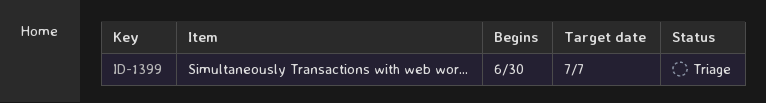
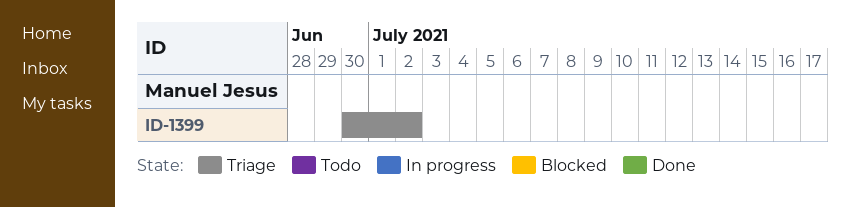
ID-1399, due: Jul 7 -> Jul 2

